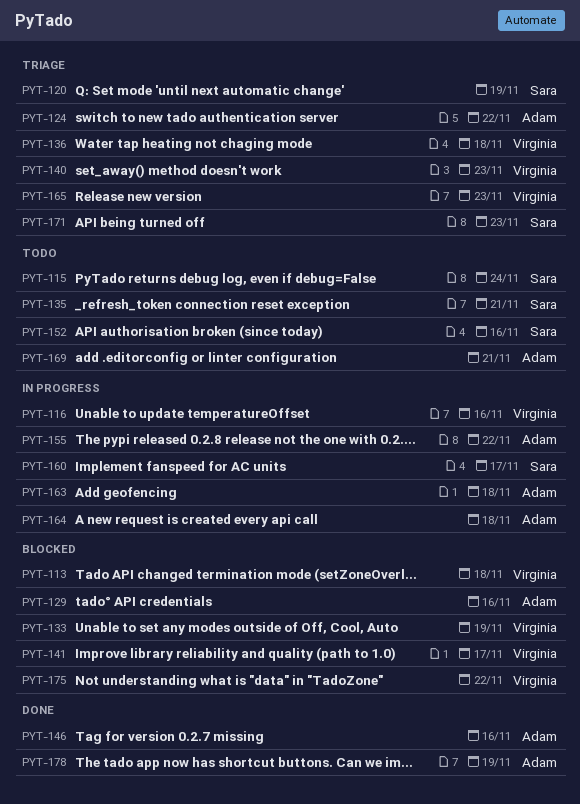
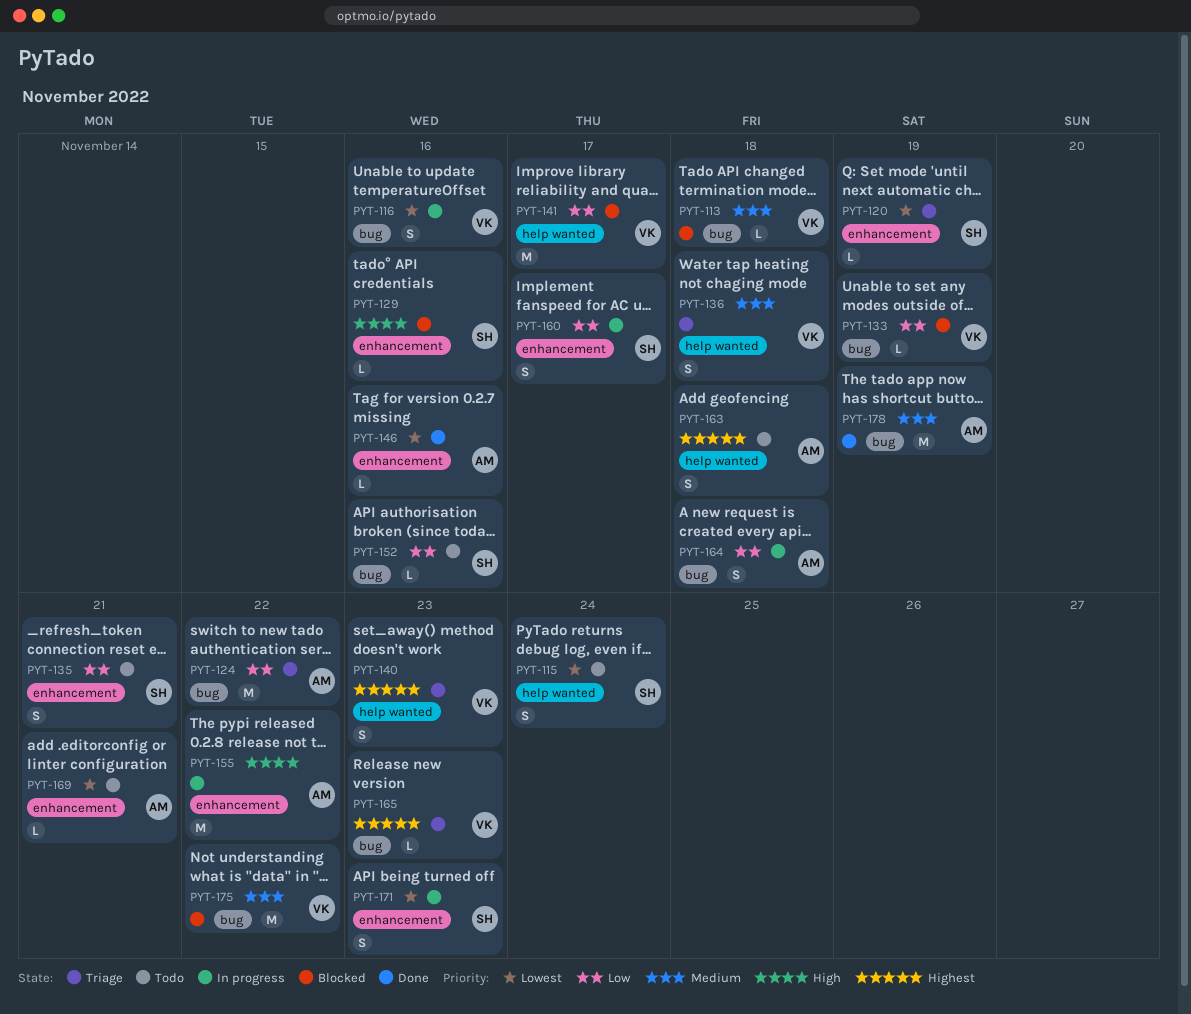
PYT-129, owner: Adam -> Sara
PYT-163, status: In progress -> Todo
PYT-171, status: Triage -> In progress

